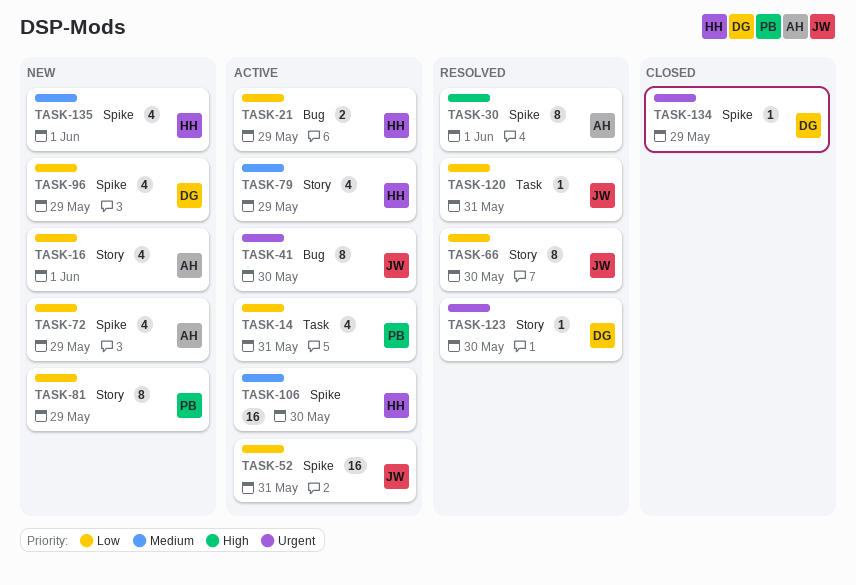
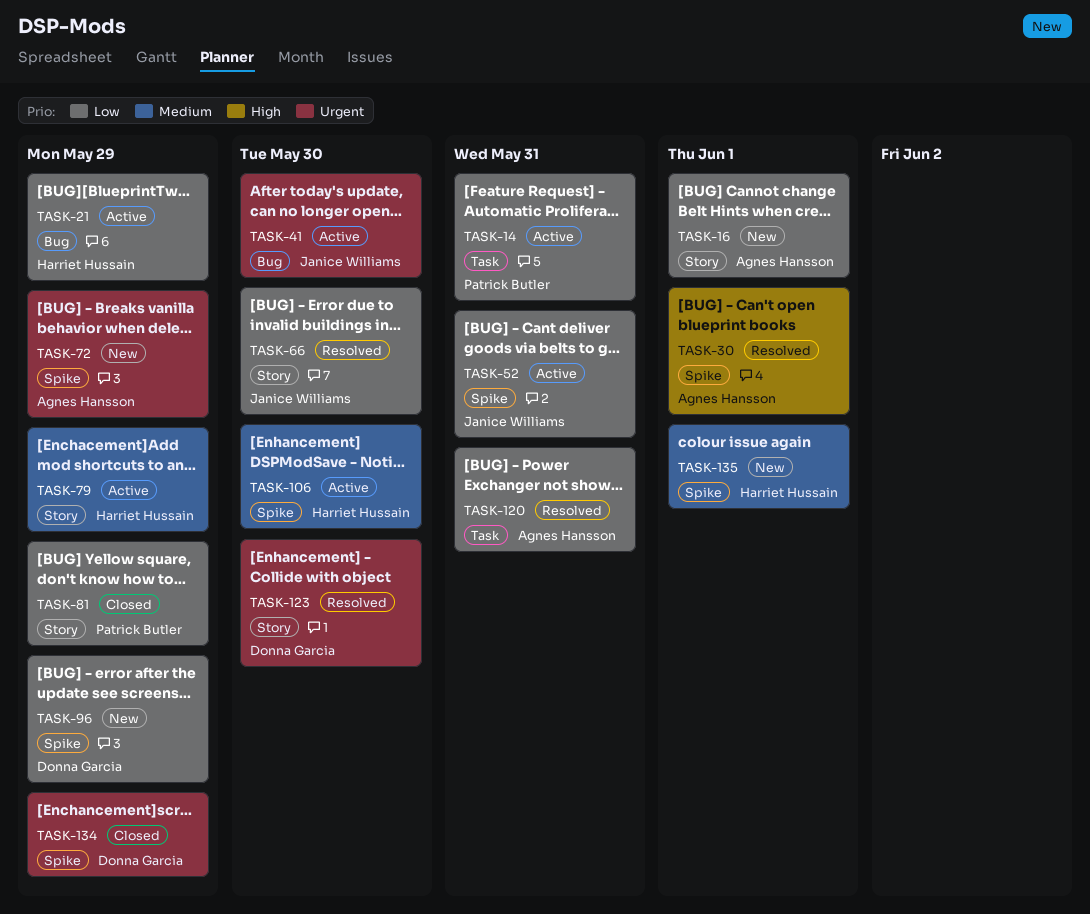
TASK-72, priority: Low -> Urgent
TASK-81, status: New -> Closed
TASK-120, owner: Janice Williams -> Agnes Hansson

